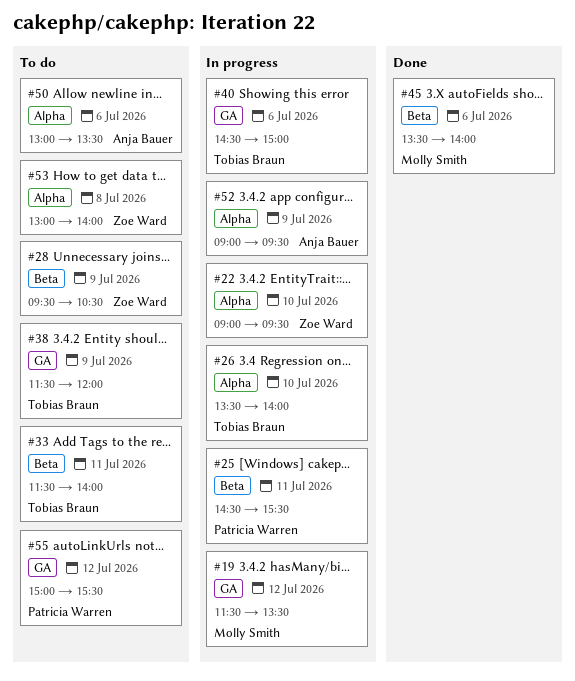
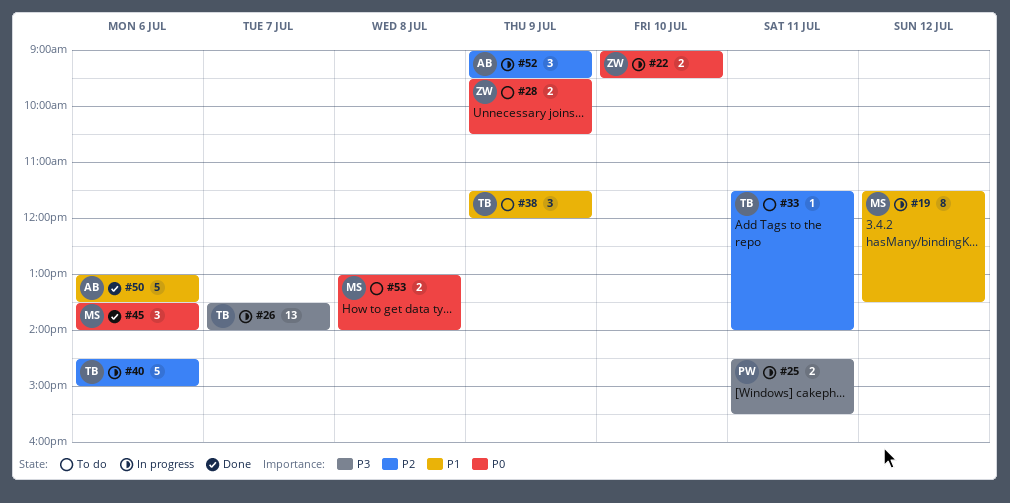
#26, day: Jul 10 -> Jul 7
#50, status: To do -> Done
#53, owner: Zoe Ward -> Molly Smith
#55: present -> none

